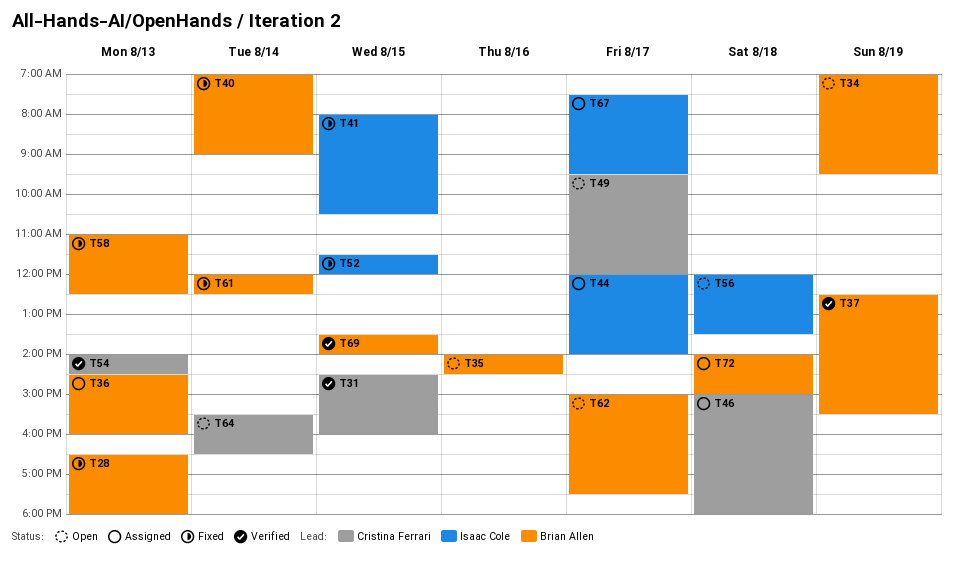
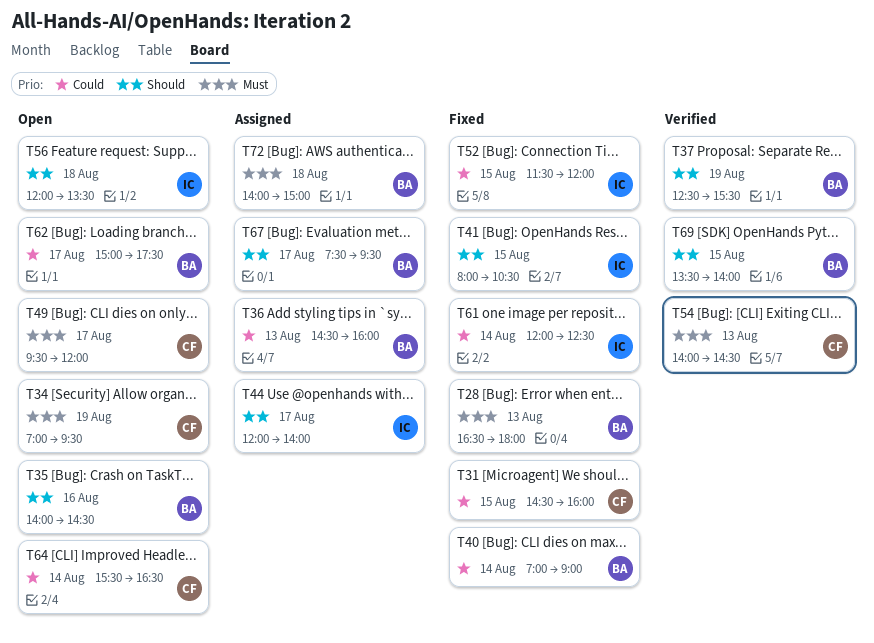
T31, status: Verified -> Fixed
T34, owner: Brian Allen -> Cristina Ferrari
T46: present -> none
T58: present -> none
T61, owner: Brian Allen -> Isaac Cole
T67, owner: Isaac Cole -> Brian Allen

